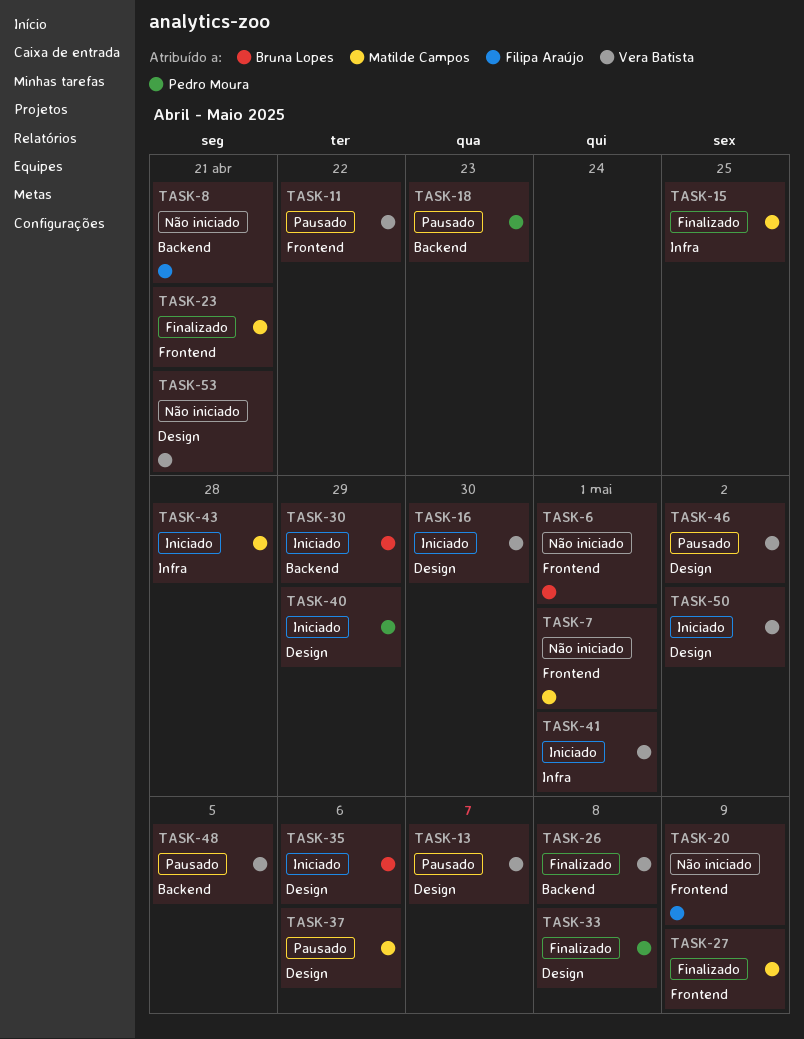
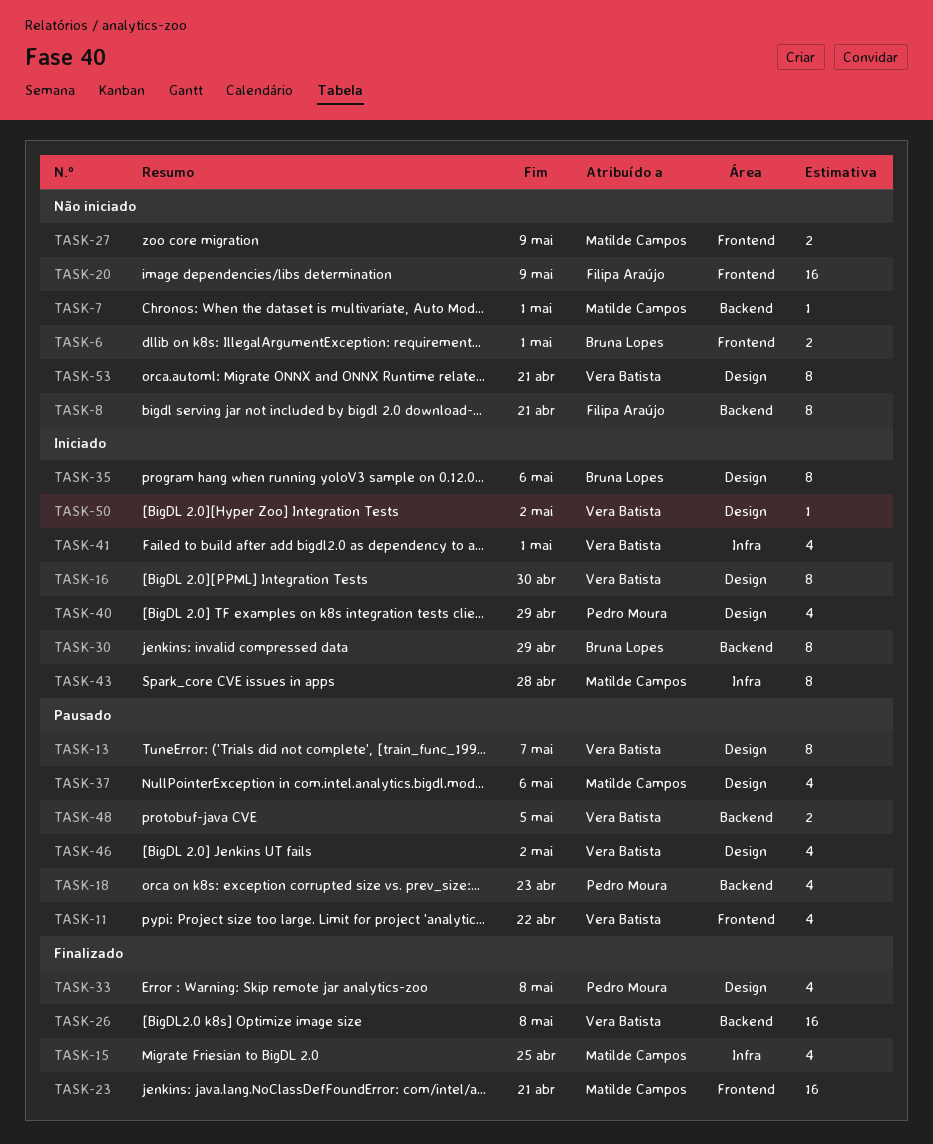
TASK-7, label: Frontend -> Backend
TASK-27, status: Finalizado -> Não iniciado

